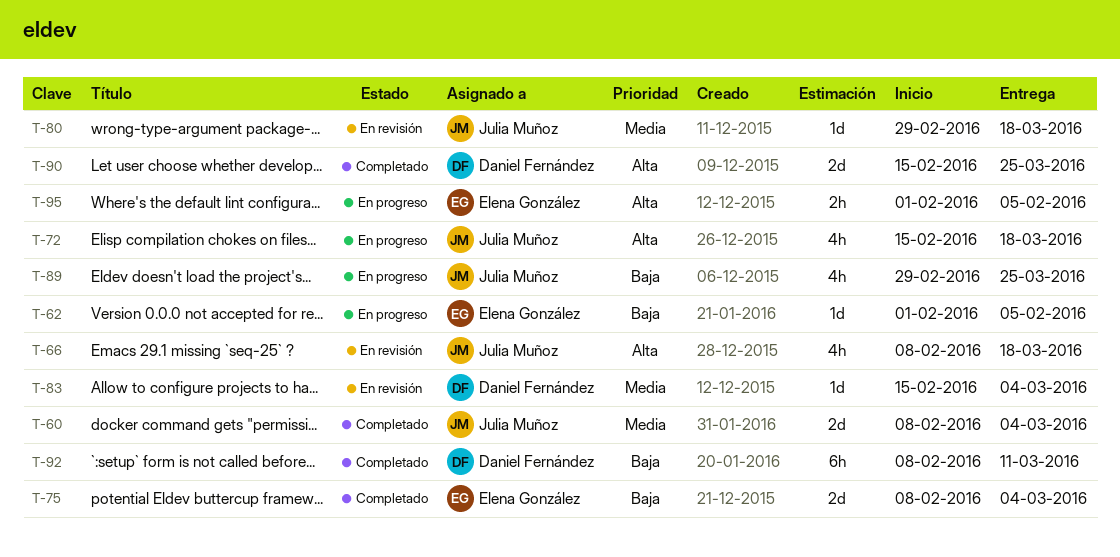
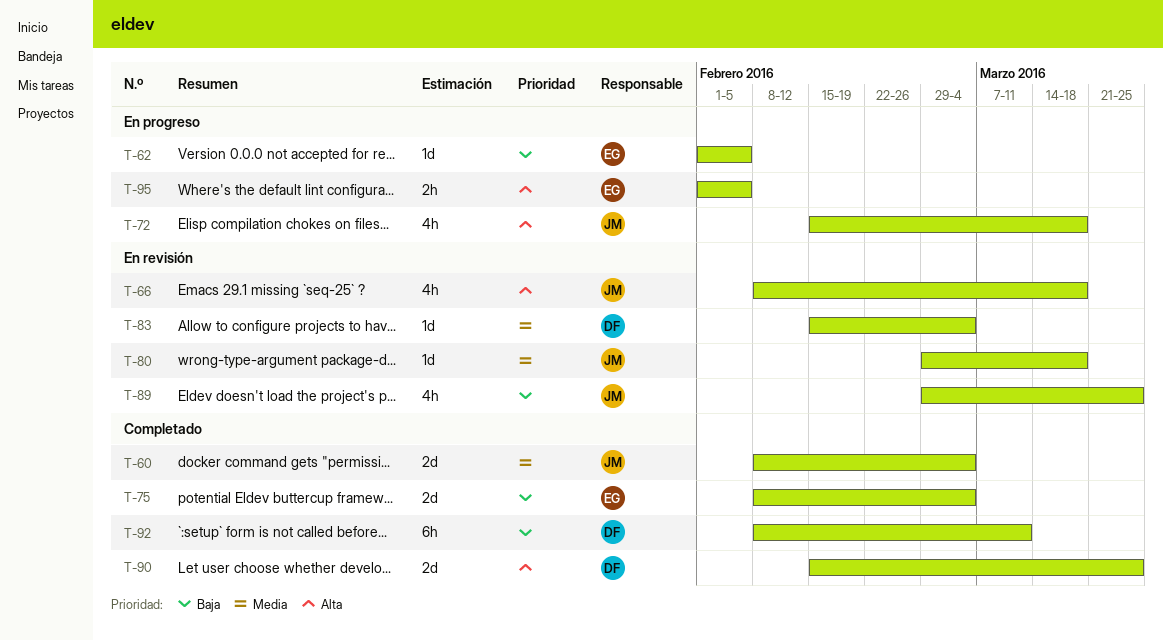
T-89, status: En progreso -> En revisión

